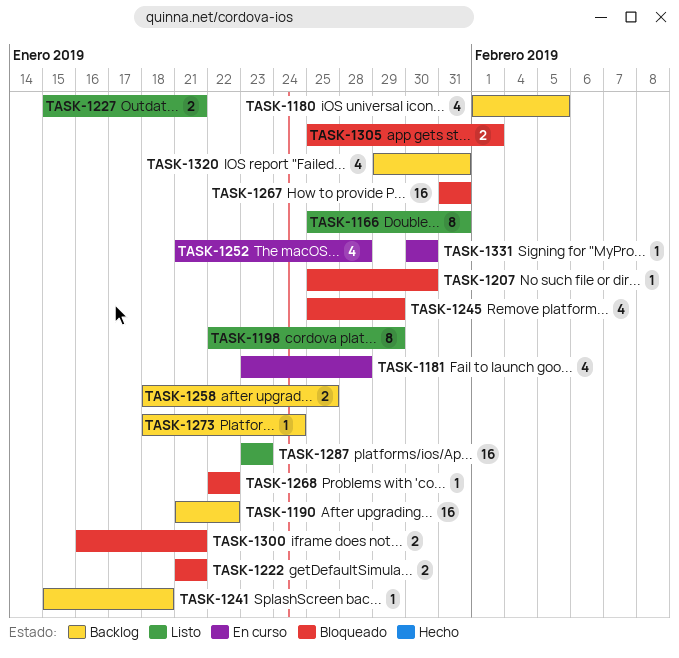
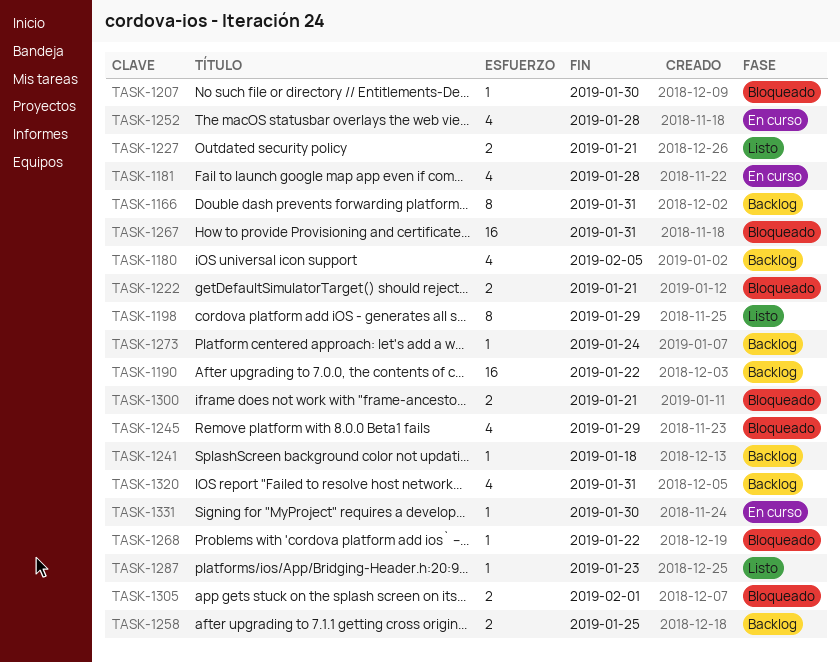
TASK-1166, status: Listo -> Backlog
TASK-1287, estimate: 16 -> 1

